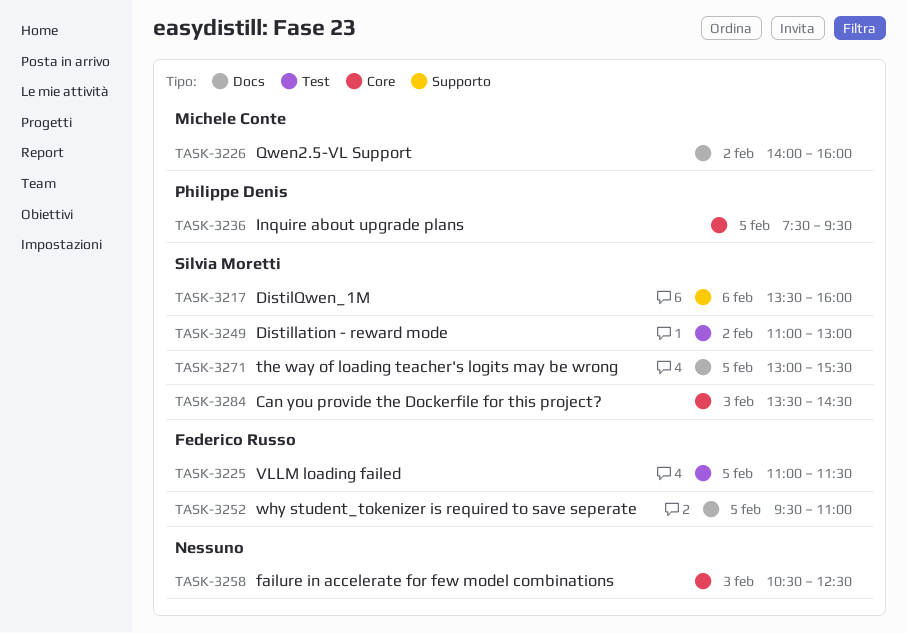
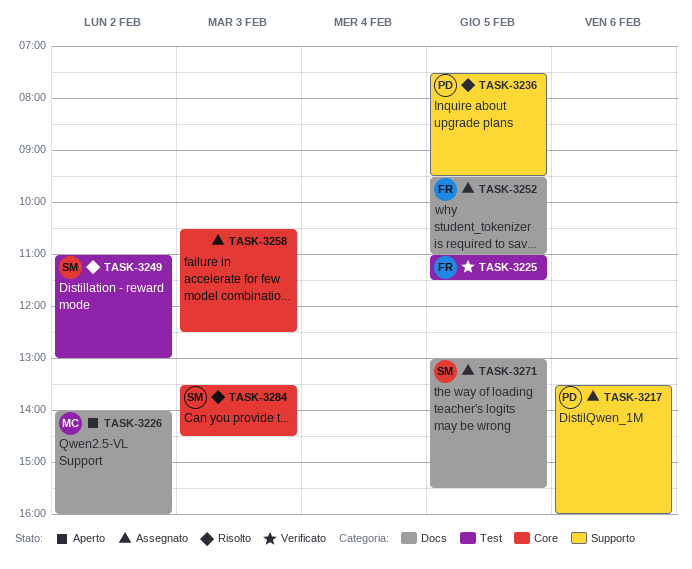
TASK-3217, owner: Silvia Moretti -> Philippe Denis
TASK-3236, label: Core -> Supporto

